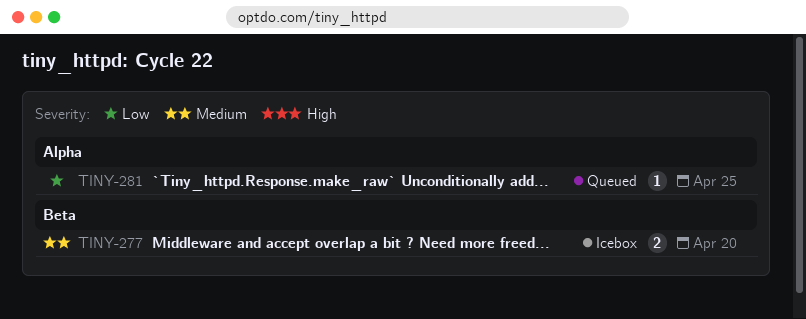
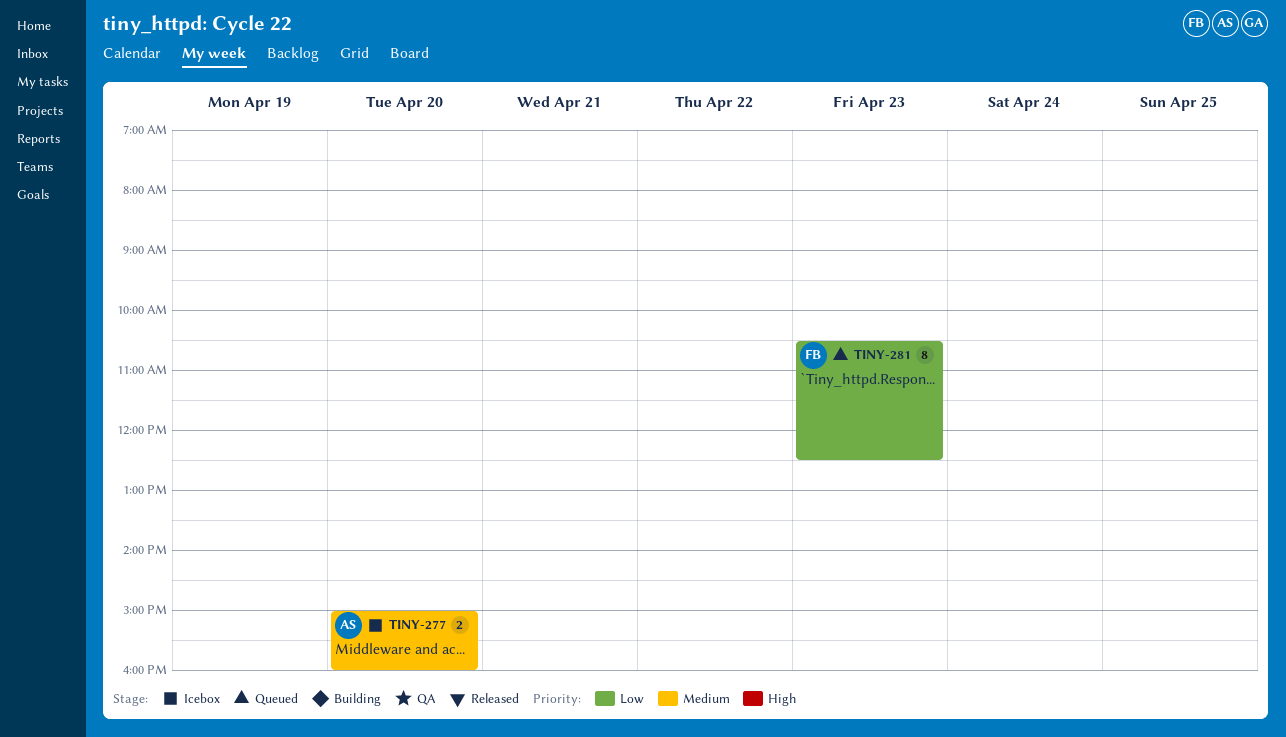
TINY-281, estimate: 1 -> 8
TINY-281, day: Apr 25 -> Apr 23

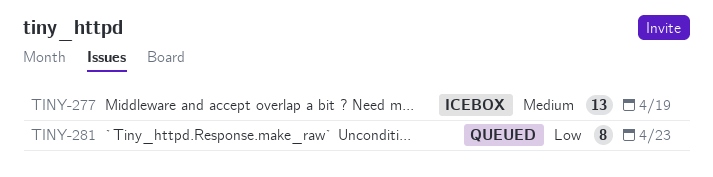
TINY-277, estimate: 2 -> 13
TINY-277, day: Apr 20 -> Apr 19

